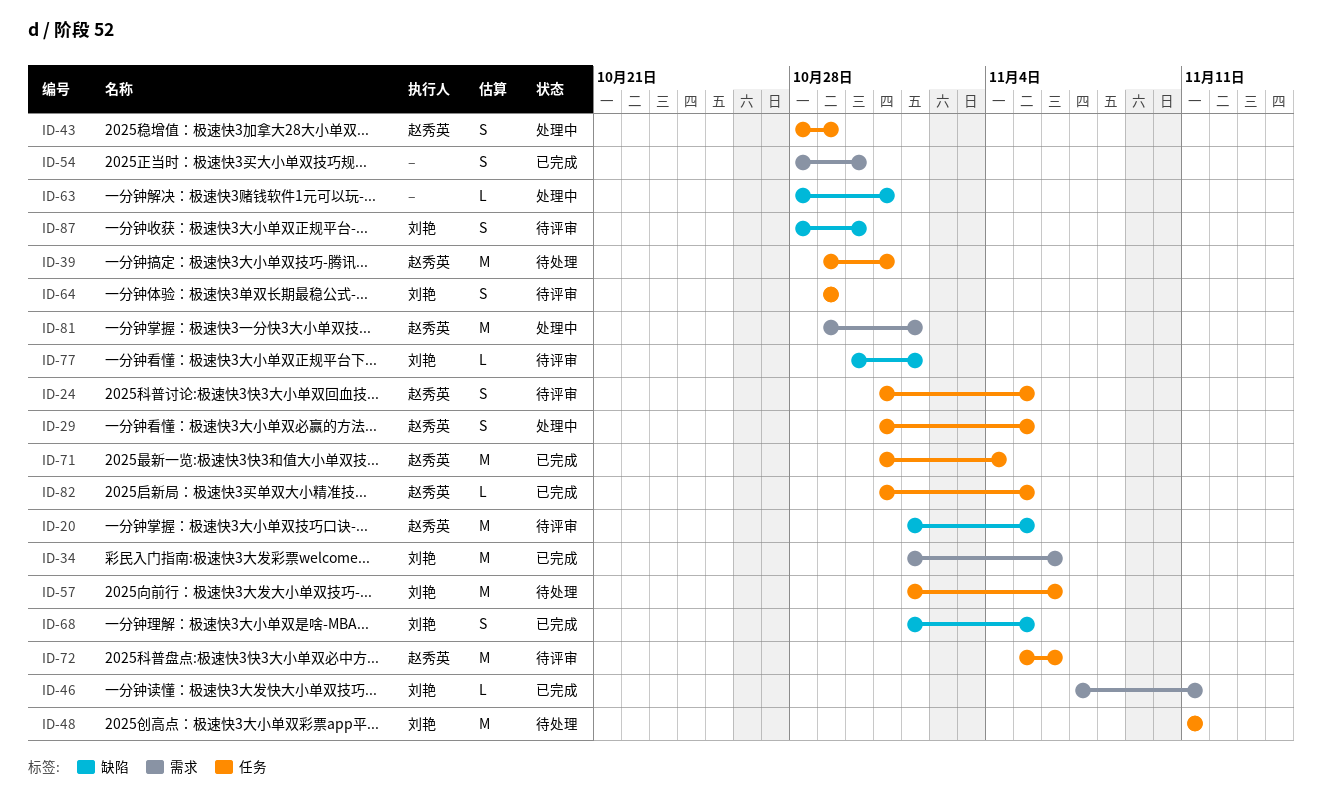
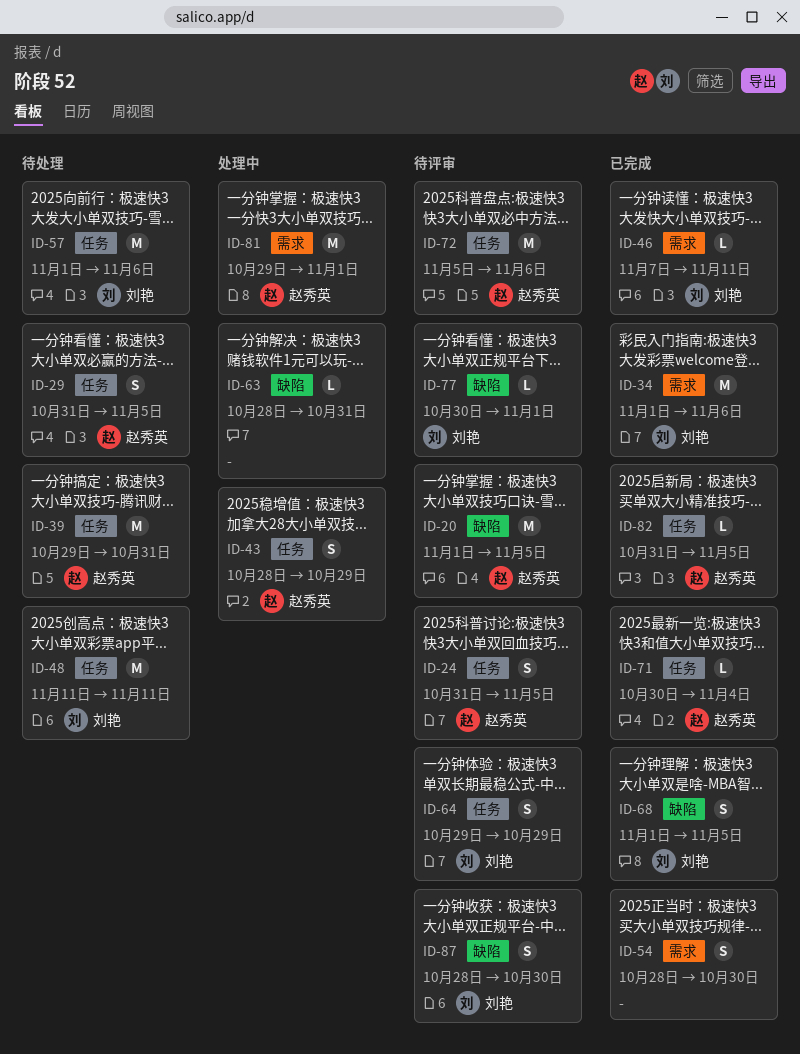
ID-29, status: 处理中 -> 待处理
ID-71, estimate: M -> L
ID-71, start: Oct 31 -> Oct 30

